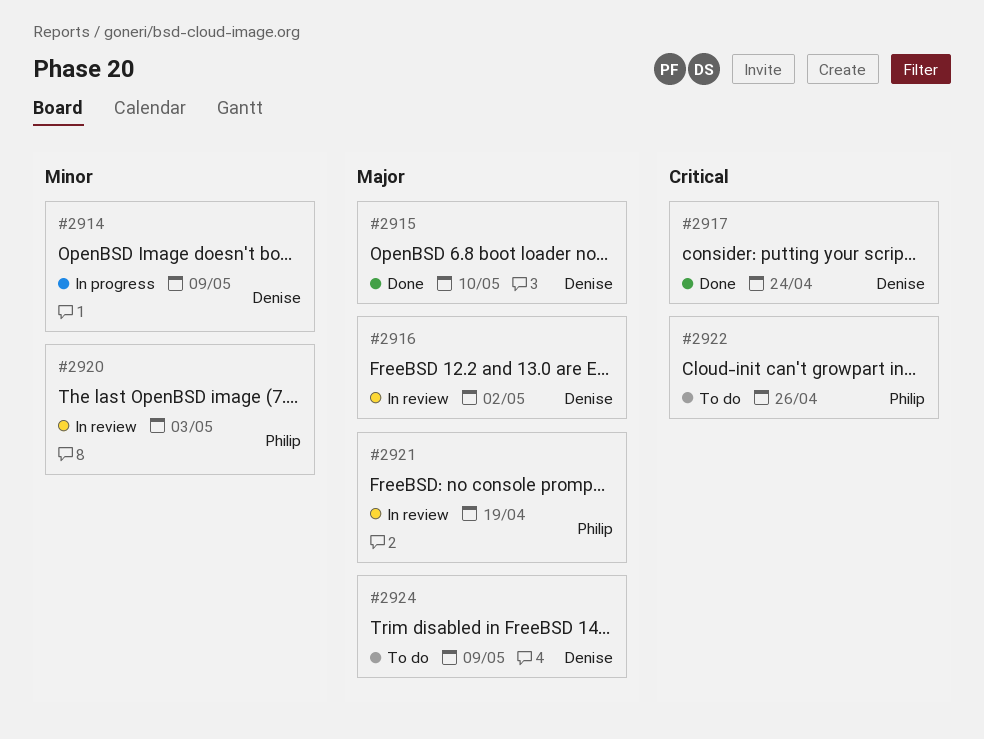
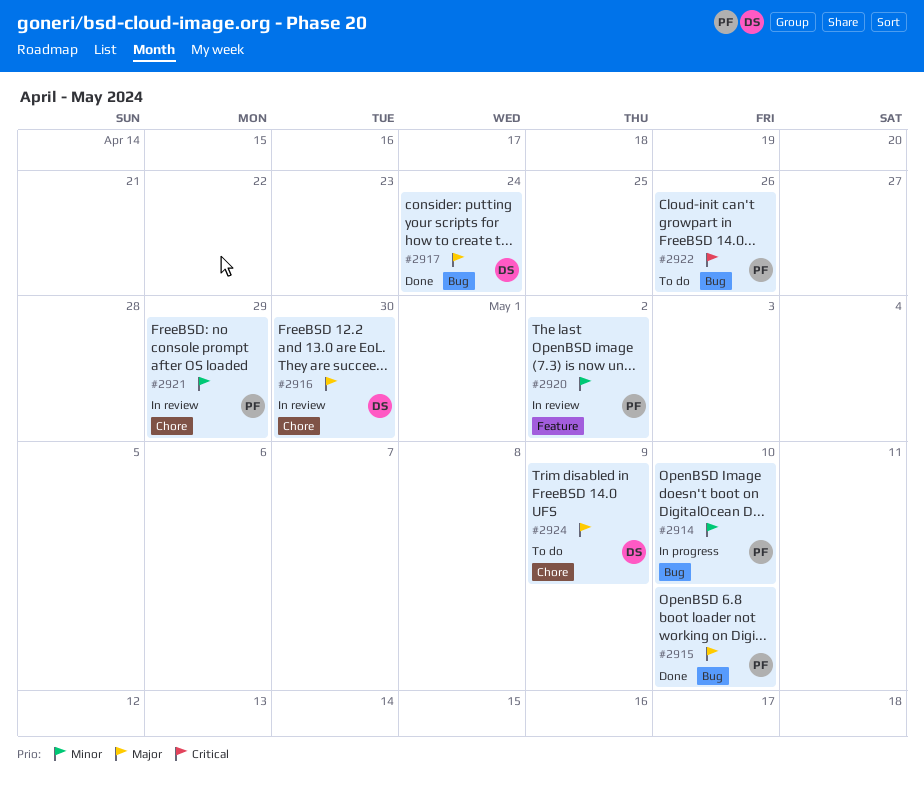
#2914, owner: Denise -> Philip
#2914, due: May 9 -> May 10
#2915, owner: Denise -> Philip
#2916, due: May 2 -> Apr 30
#2917, priority: Critical -> Major
#2920, due: May 3 -> May 2
#2921, priority: Major -> Minor
#2921, due: Apr 19 -> Apr 29

